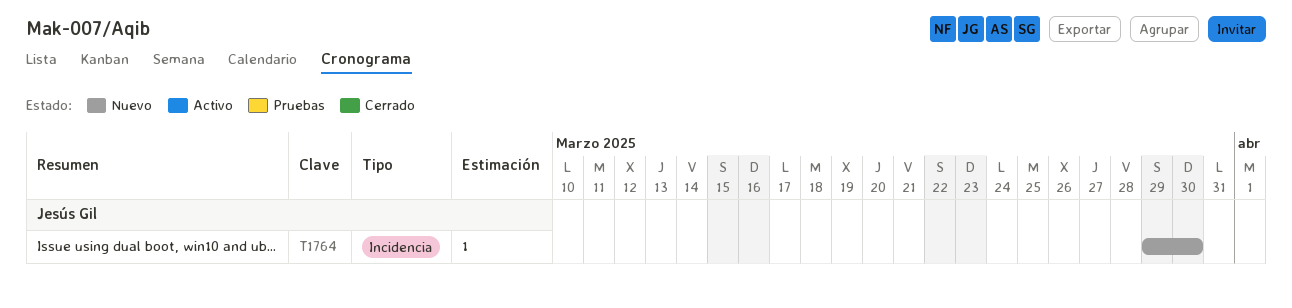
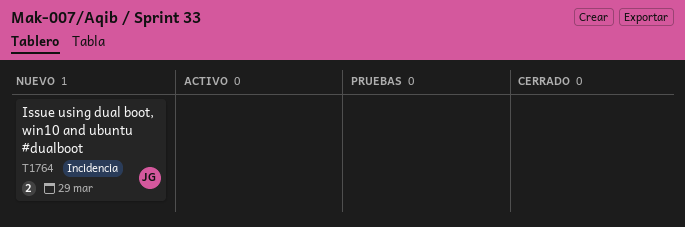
T1764, estimate: 1 -> 2
T1764, due: Mar 30 -> Mar 29

